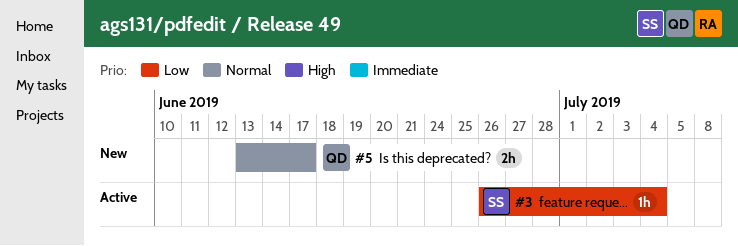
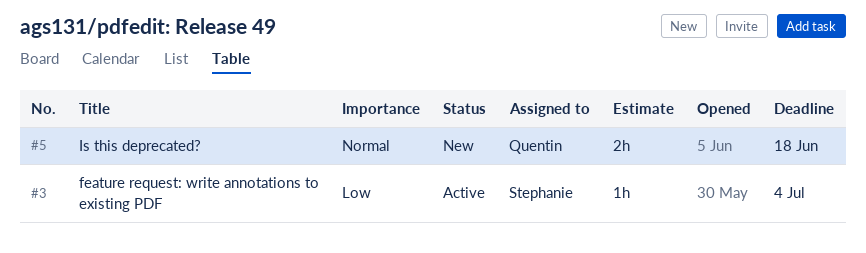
#5, due: Jun 17 -> Jun 18

